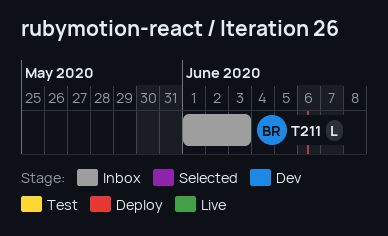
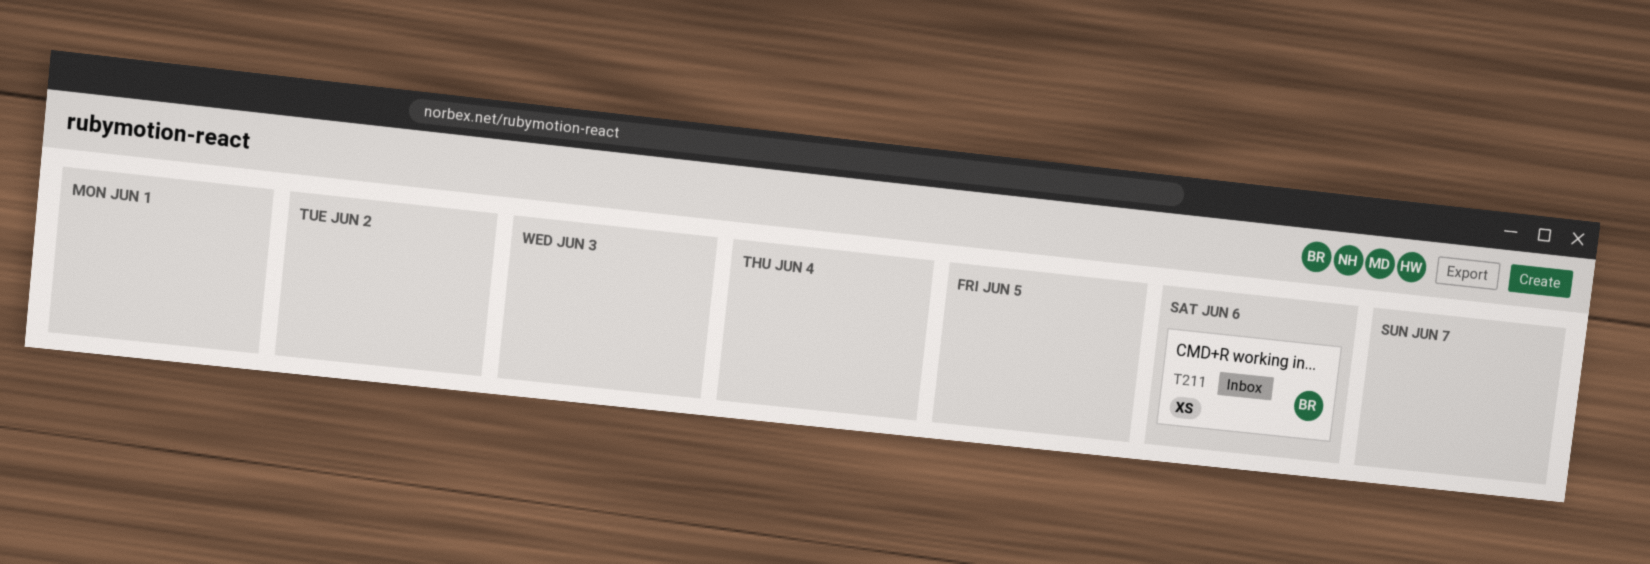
T211, estimate: L -> XS
T211, due: Jun 3 -> Jun 6

